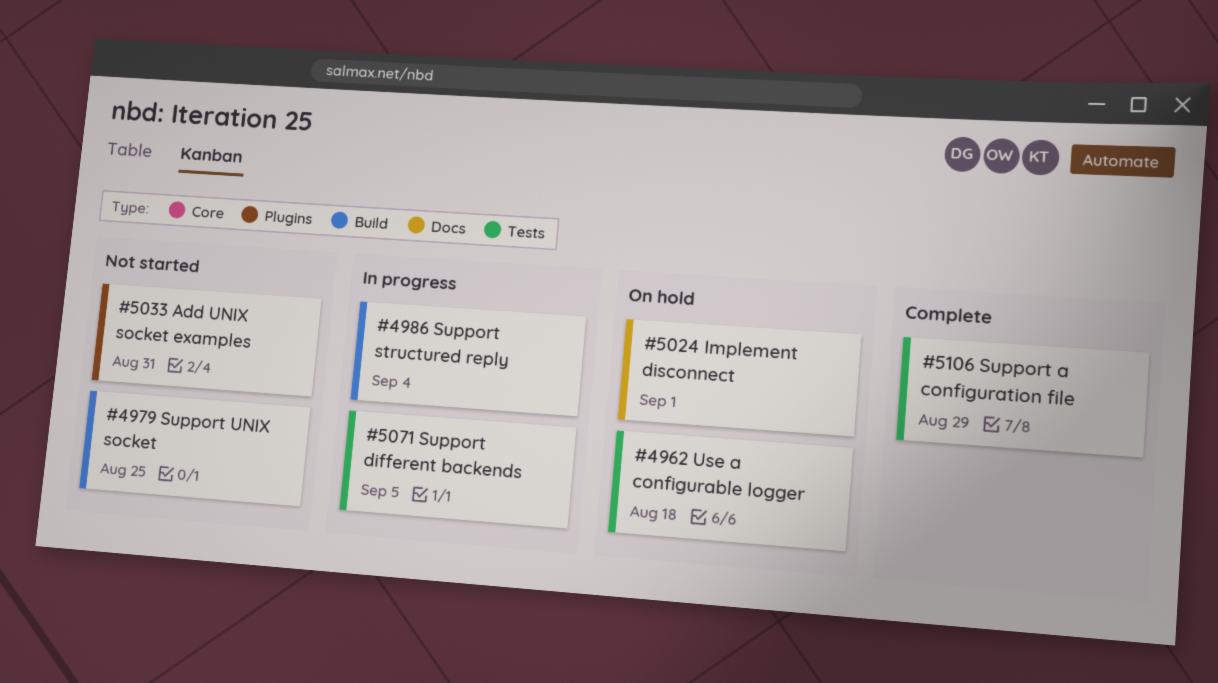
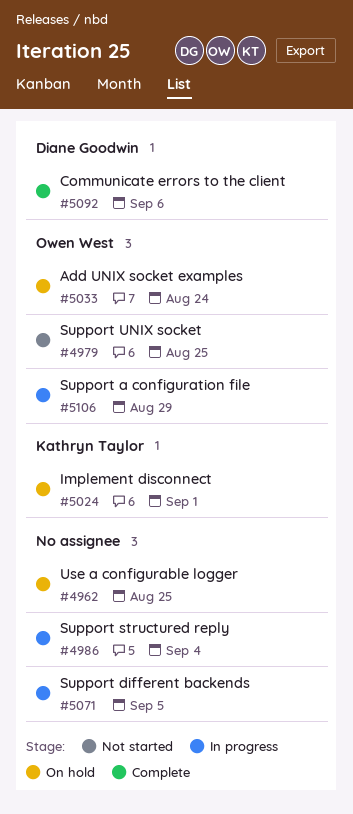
#4962, due: Aug 18 -> Aug 25
#5033, status: Not started -> On hold
#5033, due: Aug 31 -> Aug 24
#5092: none -> present
#5106, status: Complete -> In progress

